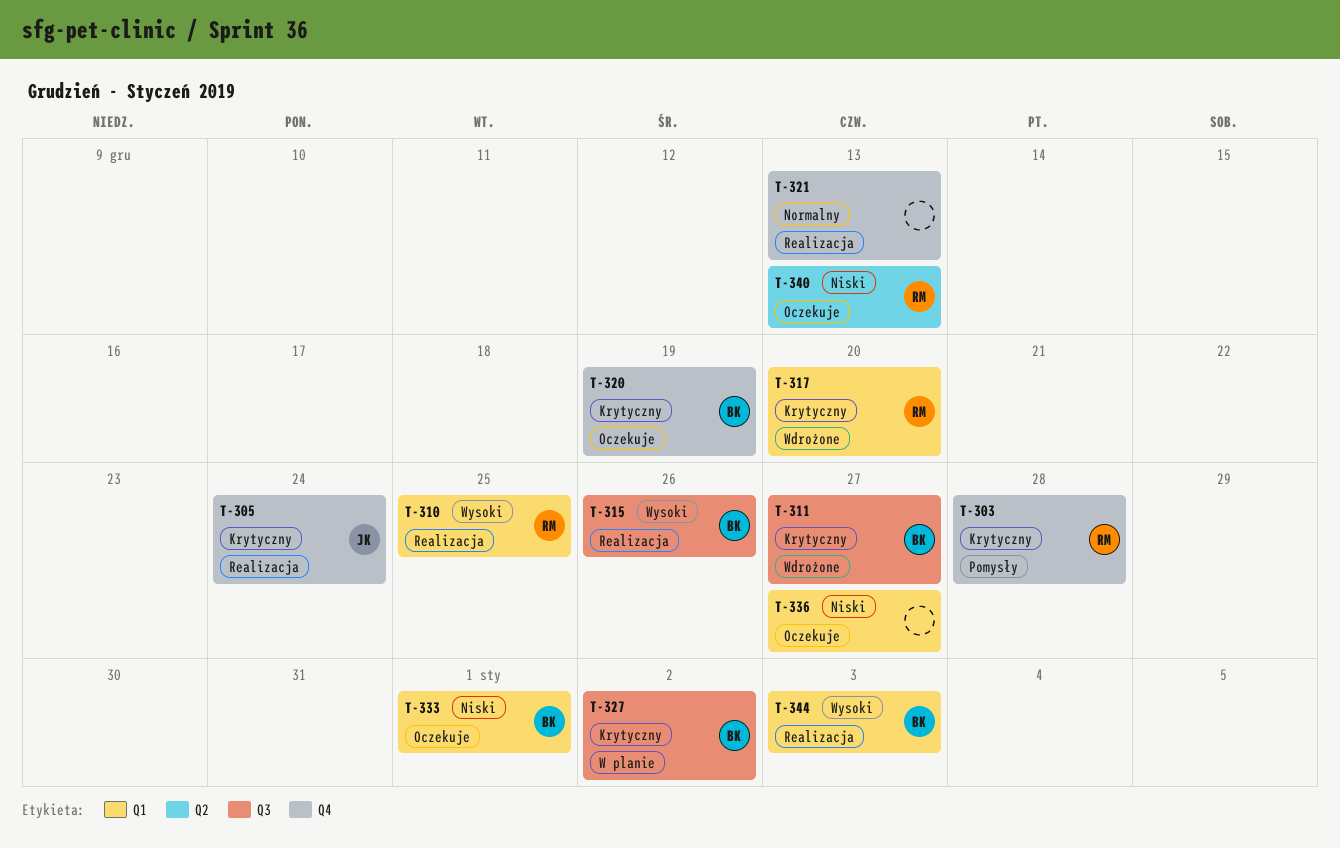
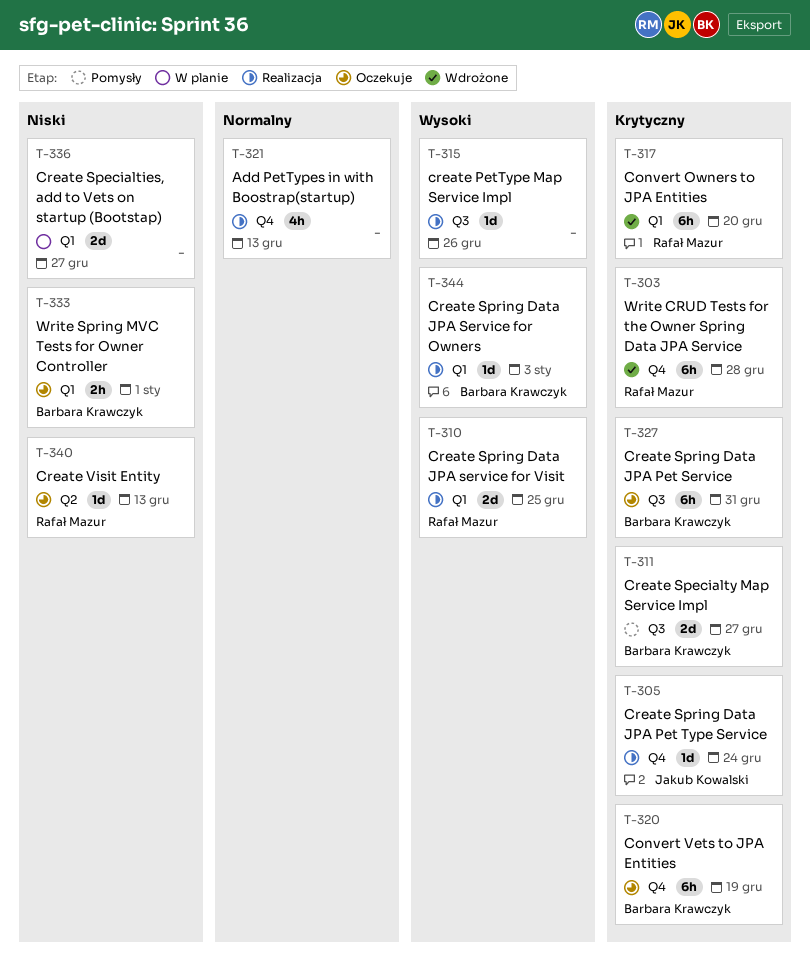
T-303, status: Pomysły -> Wdrożone
T-311, status: Wdrożone -> Pomysły
T-315, owner: Barbara Krawczyk -> none
T-327, status: W planie -> Oczekuje
T-327, due: Jan 2 -> Dec 31
T-336, status: Oczekuje -> W planie

